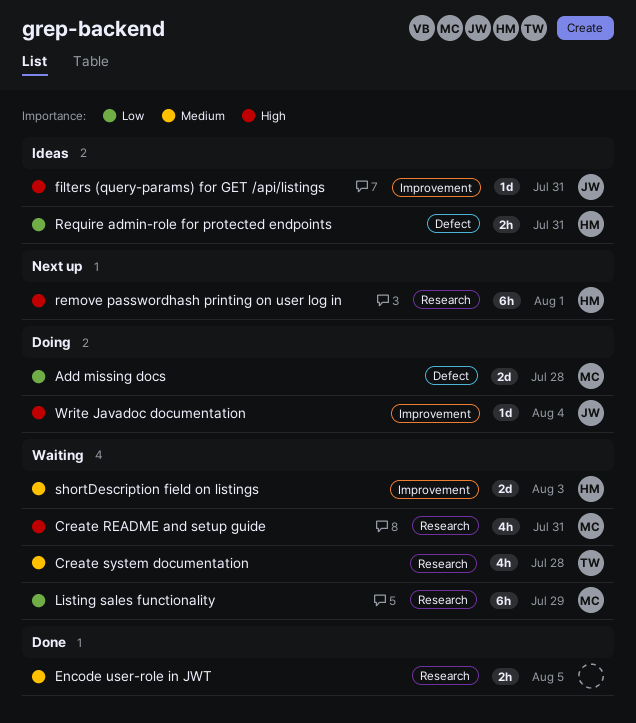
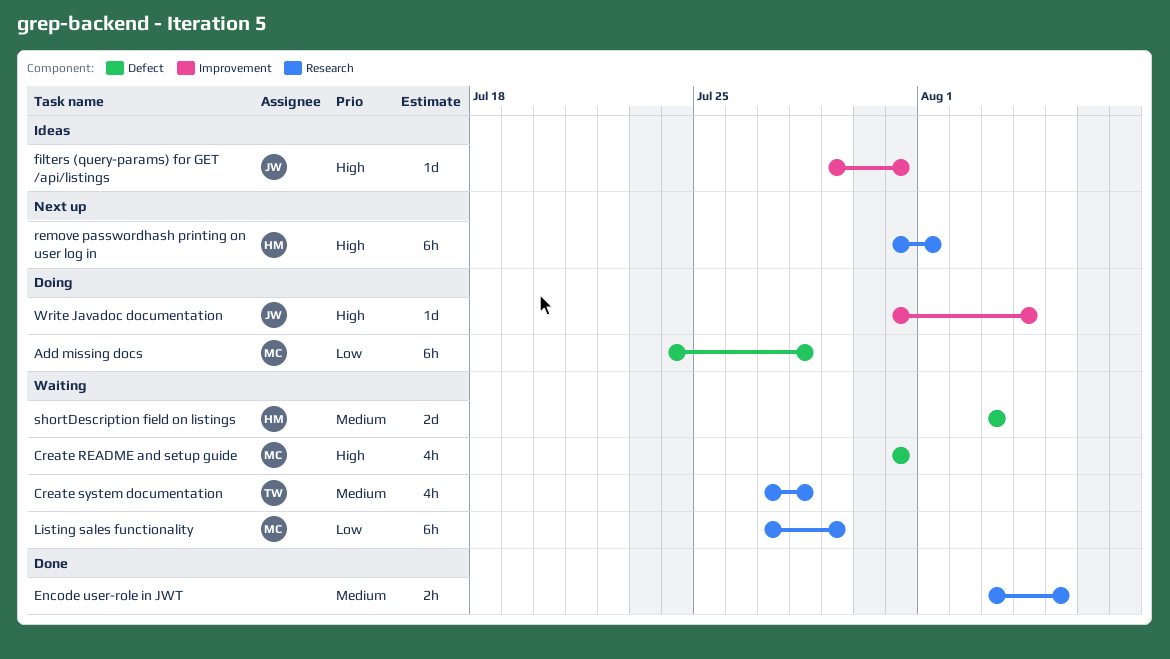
Add missing docs, estimate: 2d -> 6h
Create README and setup guide, label: Research -> Defect
Require admin-role for protected endpoints: present -> none
shortDescription field on listings, label: Improvement -> Defect

